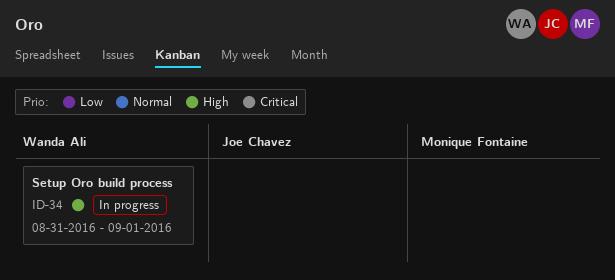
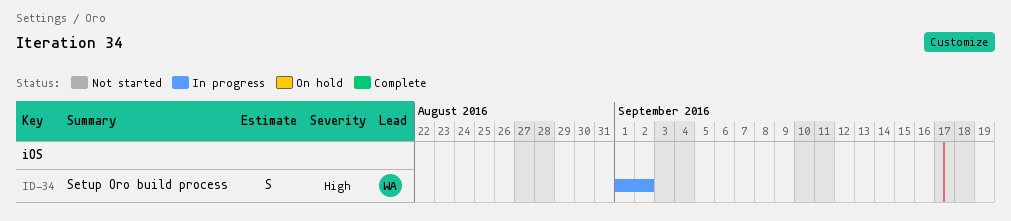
ID-34, start: Aug 31 -> Sep 1
ID-34, due: Sep 1 -> Sep 2

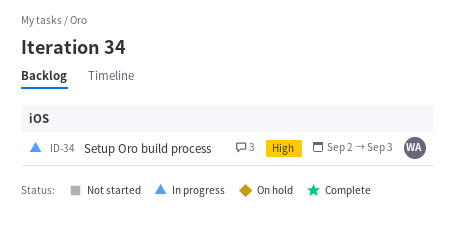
ID-34, start: Sep 1 -> Sep 2
ID-34, due: Sep 2 -> Sep 3

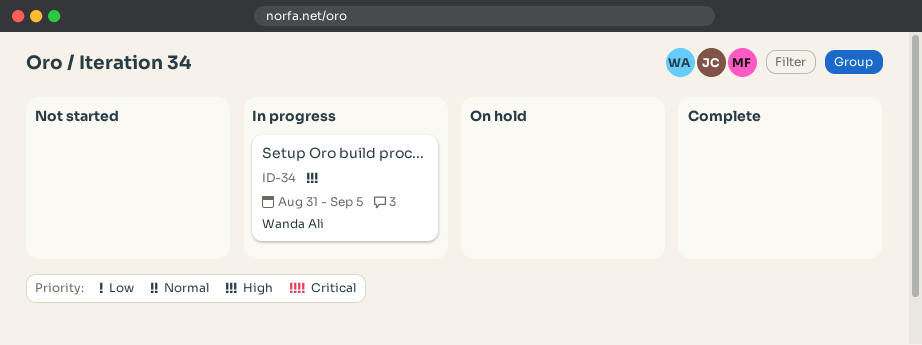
ID-34, start: Sep 2 -> Aug 31
ID-34, due: Sep 3 -> Sep 5

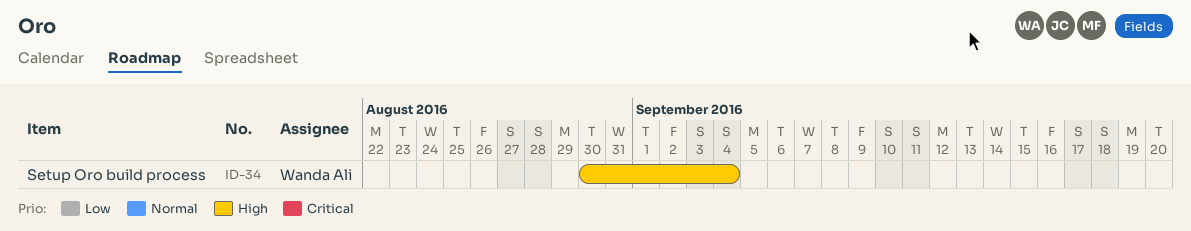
ID-34, start: Aug 31 -> Aug 30
ID-34, due: Sep 5 -> Sep 4

